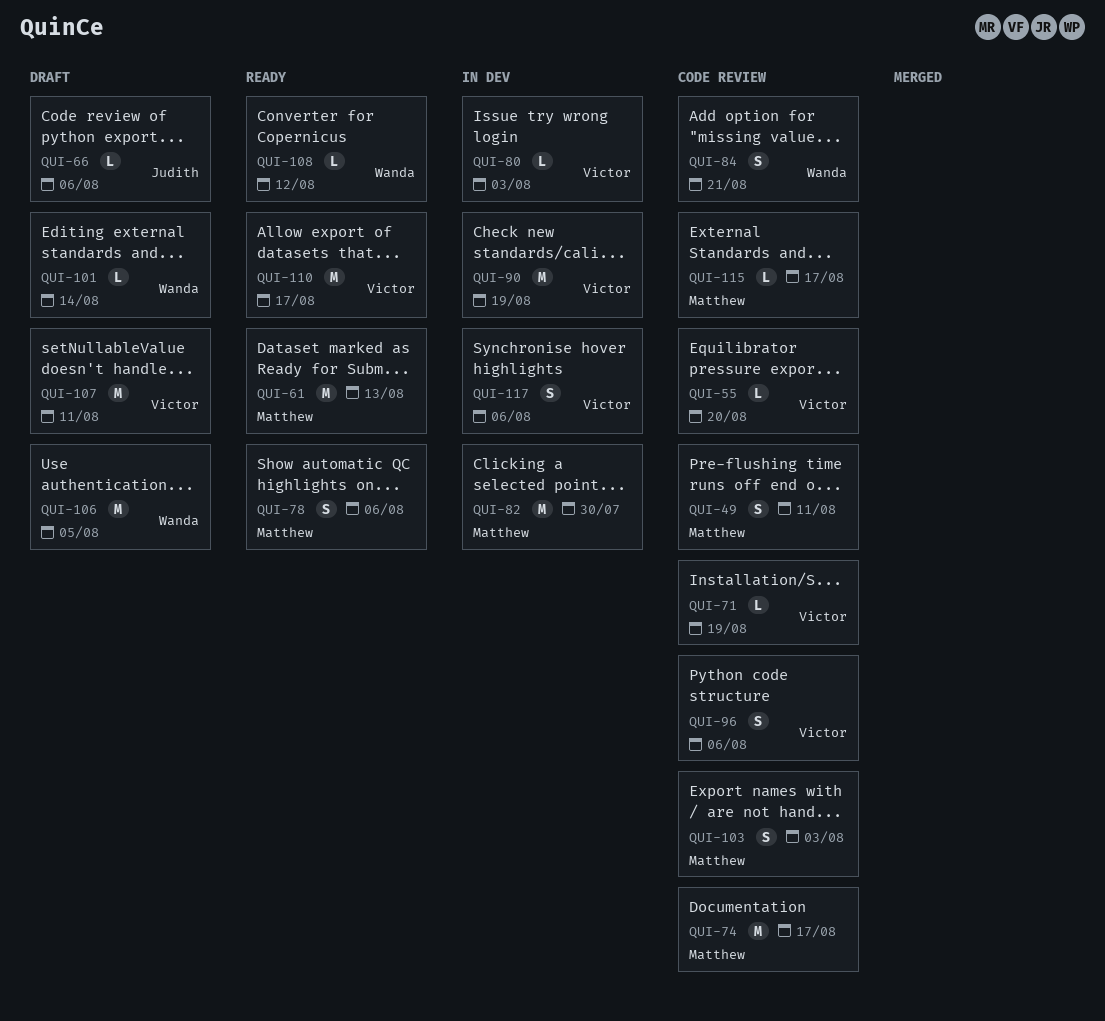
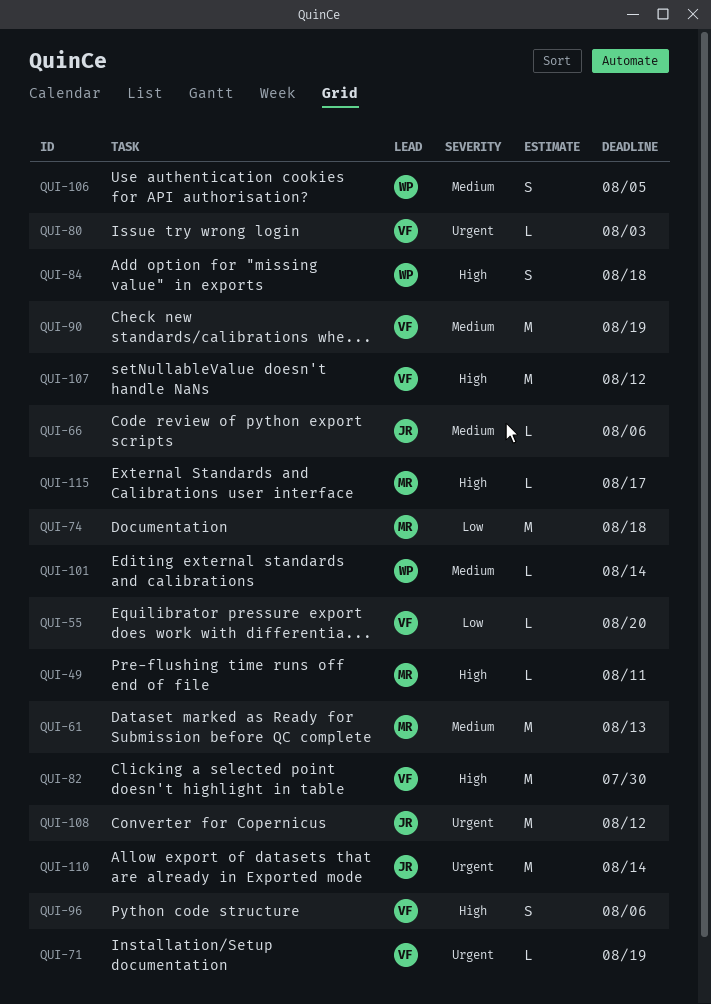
QUI-49, estimate: S -> L
QUI-74, due: Aug 17 -> Aug 18
QUI-78: present -> none
QUI-82, owner: Matthew -> Victor
QUI-84, due: Aug 21 -> Aug 18
QUI-103: present -> none
QUI-106, estimate: M -> S
QUI-107, due: Aug 11 -> Aug 12
QUI-108, owner: Wanda -> Judith
QUI-108, estimate: L -> M
QUI-110, owner: Victor -> Judith
QUI-110, due: Aug 17 -> Aug 14
QUI-117: present -> none

